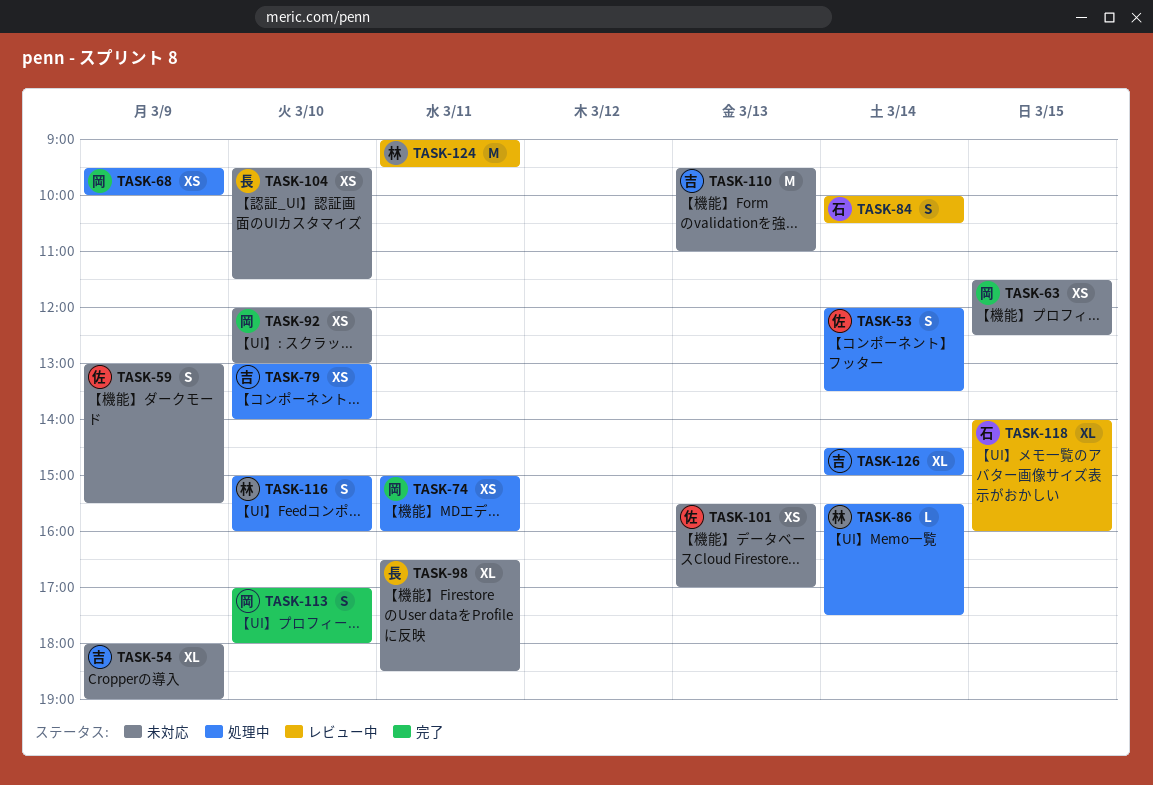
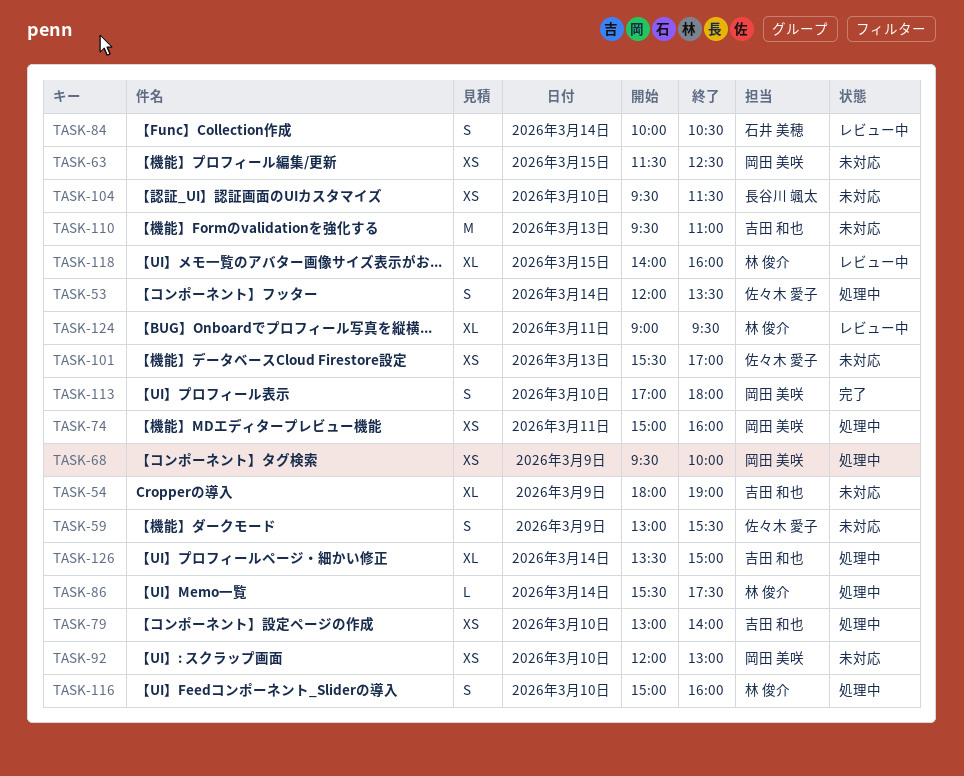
TASK-98: present -> none
TASK-118, owner: 石井 美穂 -> 林 俊介
TASK-124, estimate: M -> XL
TASK-126, begins: 14:30 -> 13:30

